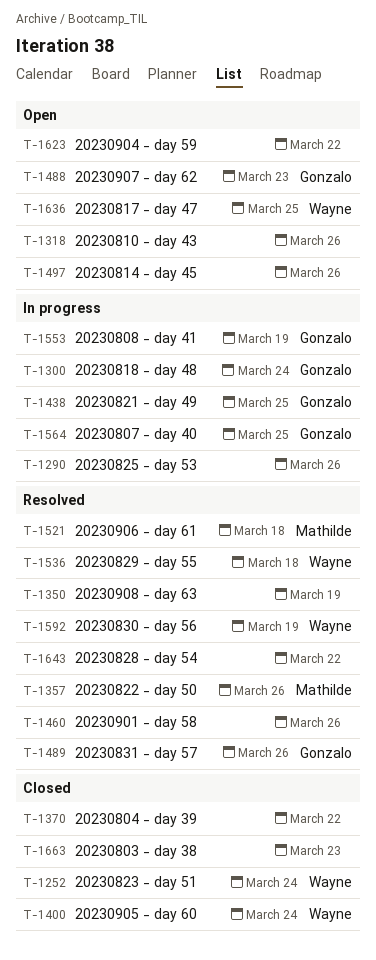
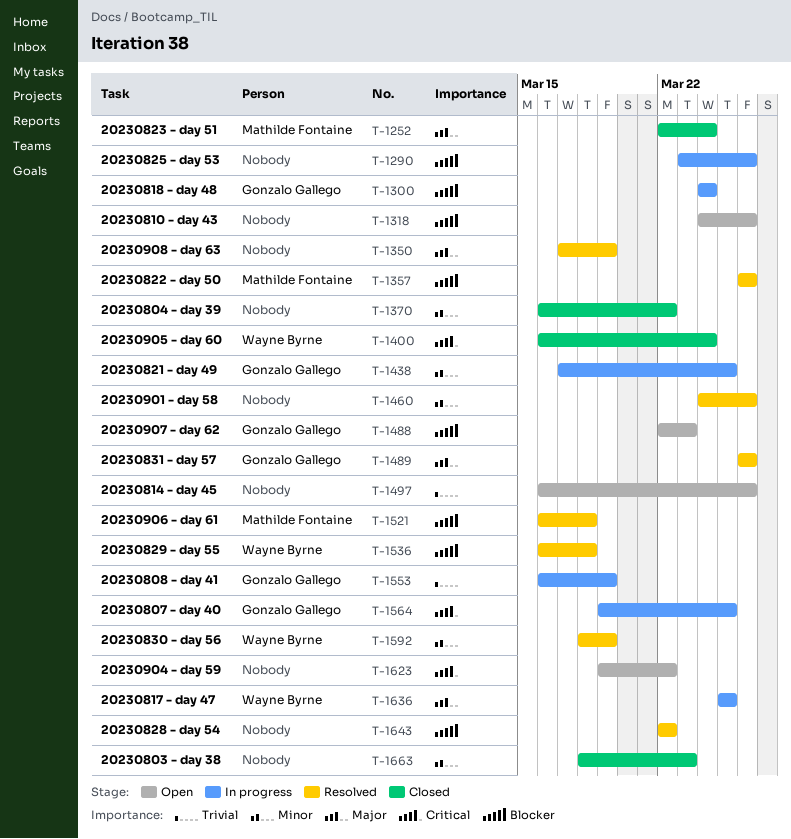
T-1252, owner: Wayne Byrne -> Mathilde Fontaine
T-1636, status: Open -> In progress

